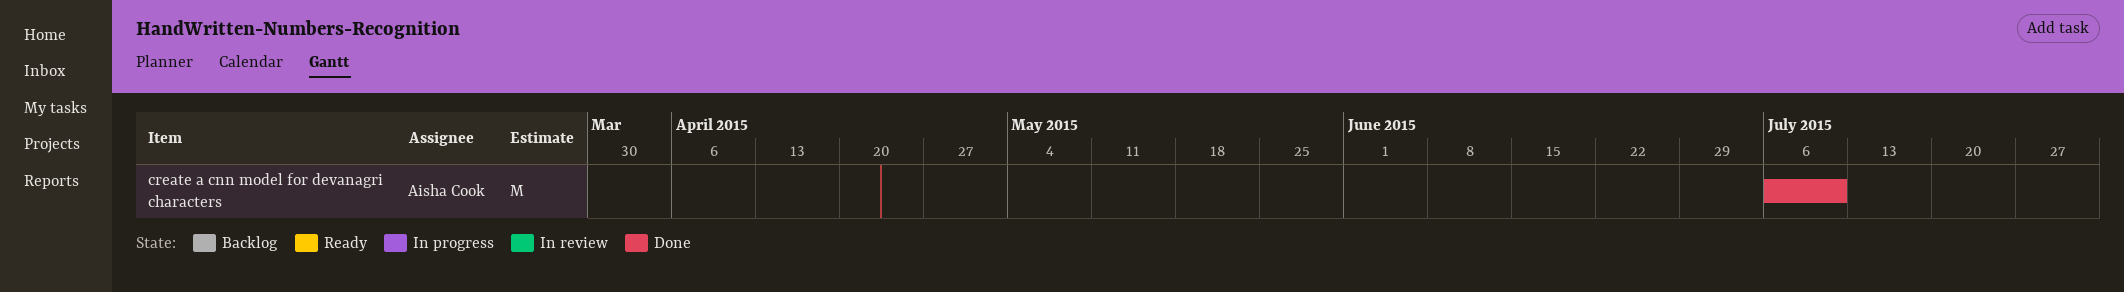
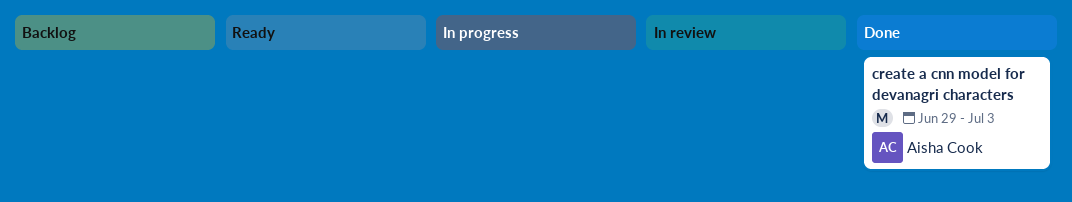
create a cnn model for devanagri characters, start: Jul 6 -> Jun 29
create a cnn model for devanagri characters, due: Jul 10 -> Jul 3

